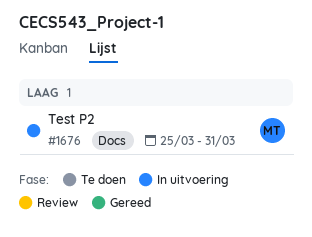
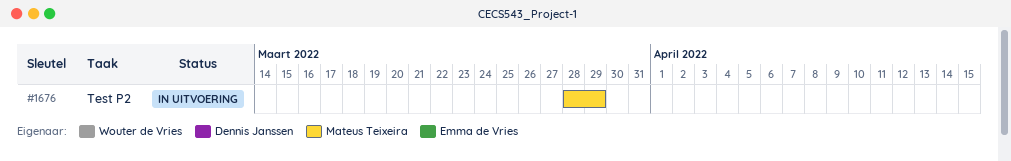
#1676, start: Mar 25 -> Mar 28
#1676, due: Mar 31 -> Mar 29

